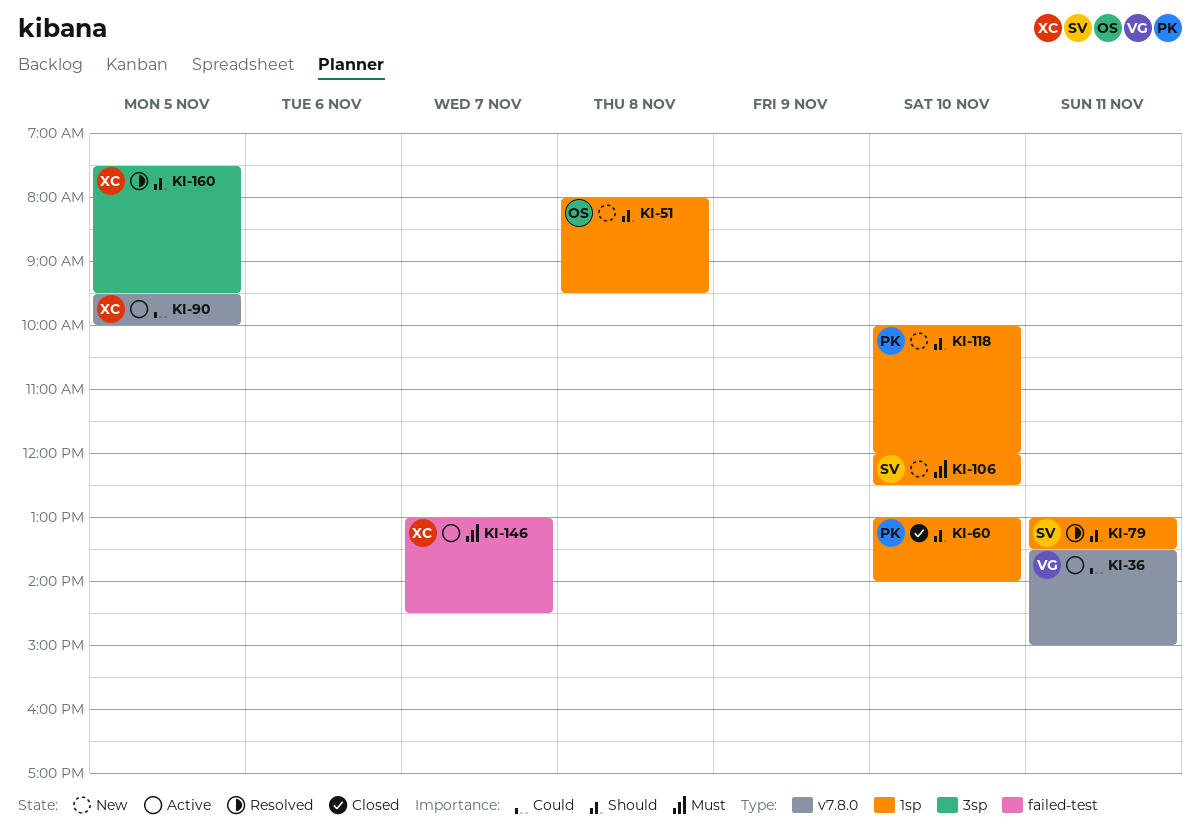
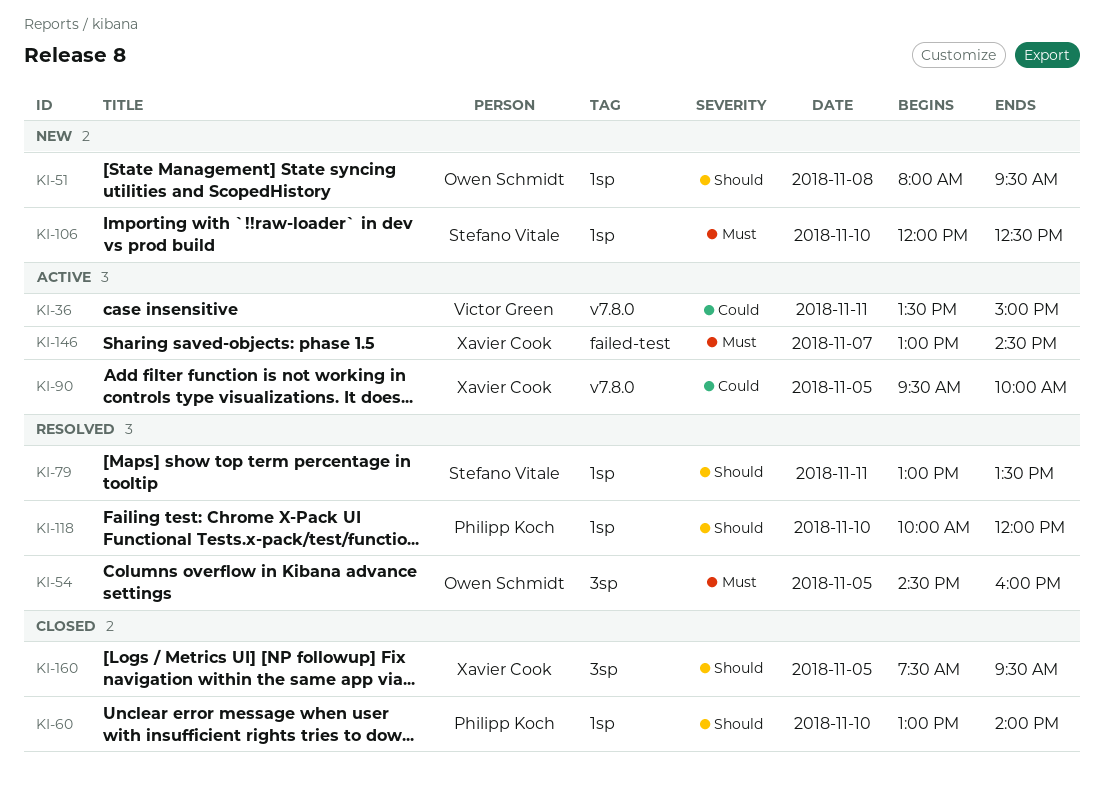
KI-54: none -> present
KI-118, status: New -> Resolved
KI-160, status: Resolved -> Closed

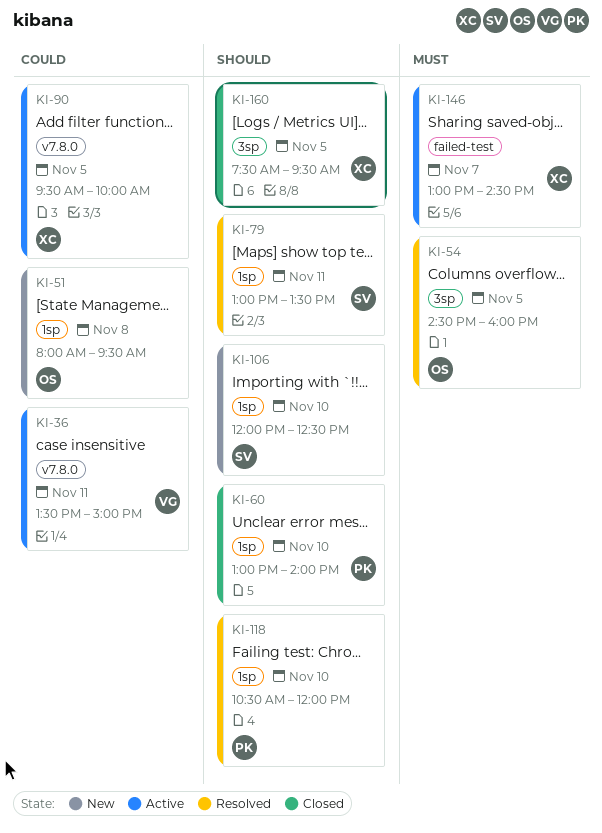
KI-51, priority: Should -> Could
KI-106, priority: Must -> Should
KI-118, begins: 10:00 -> 10:30

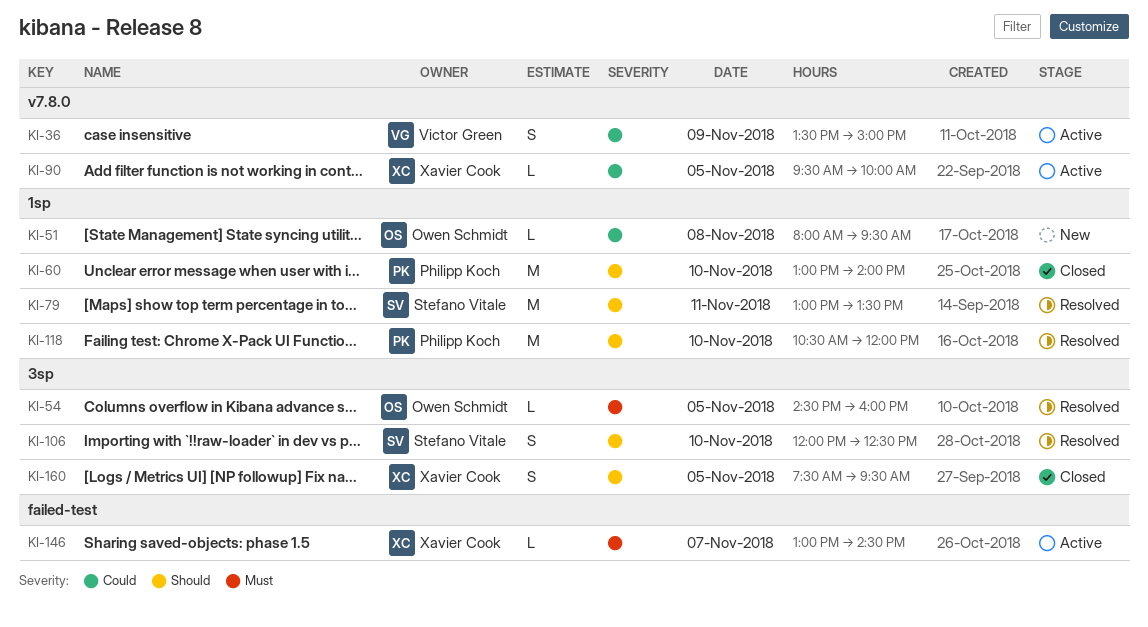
KI-36, day: Nov 11 -> Nov 9
KI-106, status: New -> Resolved
KI-106, label: 1sp -> 3sp

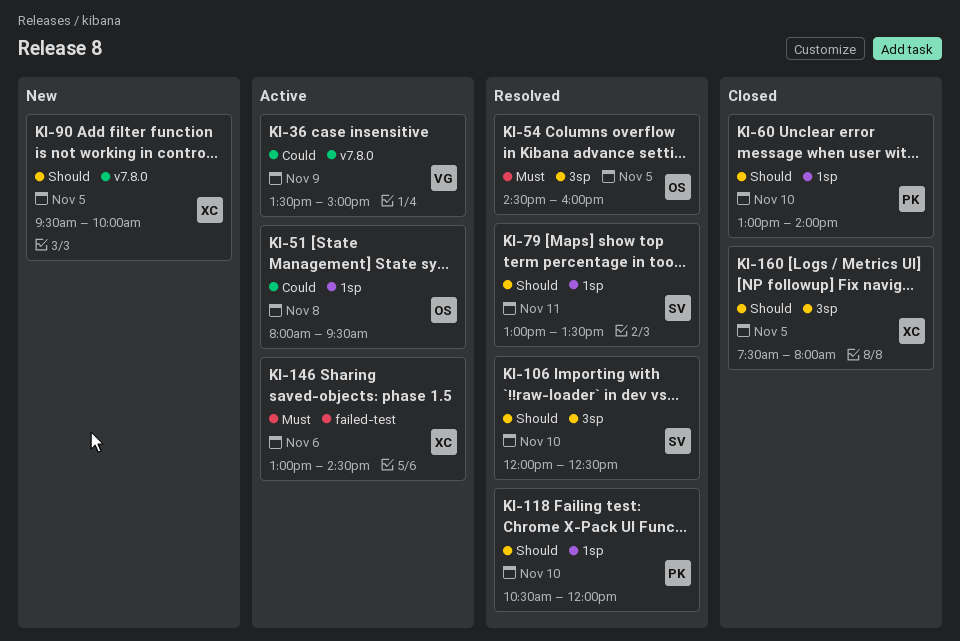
KI-51, status: New -> Active
KI-90, status: Active -> New
KI-90, priority: Could -> Should
KI-146, day: Nov 7 -> Nov 6
KI-160, ends: 09:30 -> 08:00

